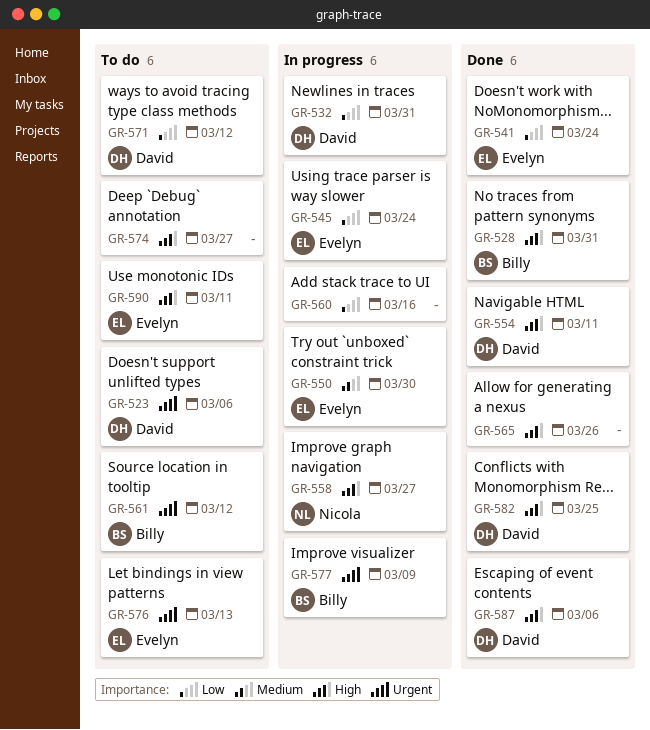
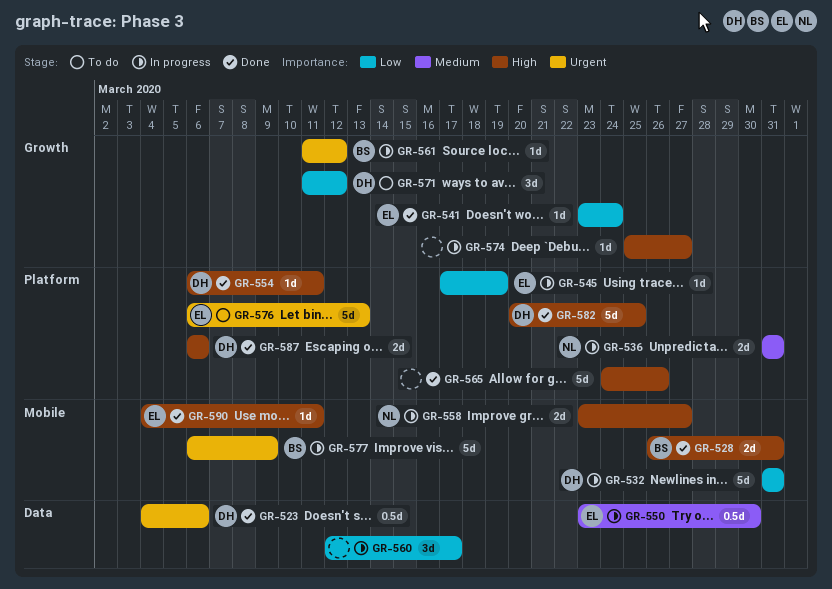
GR-523, status: To do -> Done
GR-536: none -> present
GR-545, due: Mar 24 -> Mar 19
GR-560, due: Mar 16 -> Mar 17
GR-561, status: To do -> In progress
GR-574, status: To do -> In progress
GR-590, status: To do -> Done

